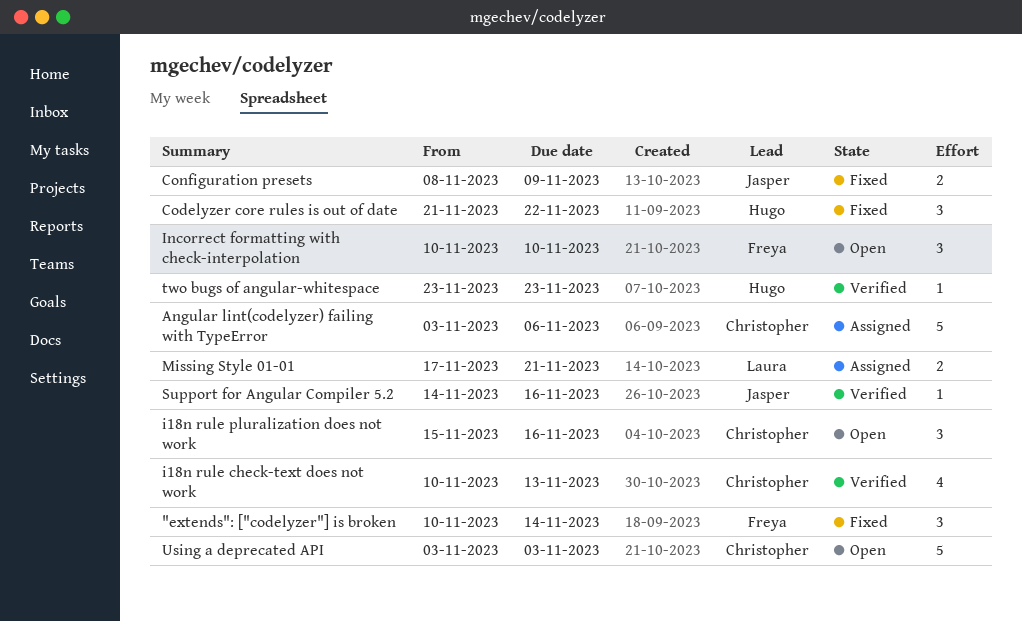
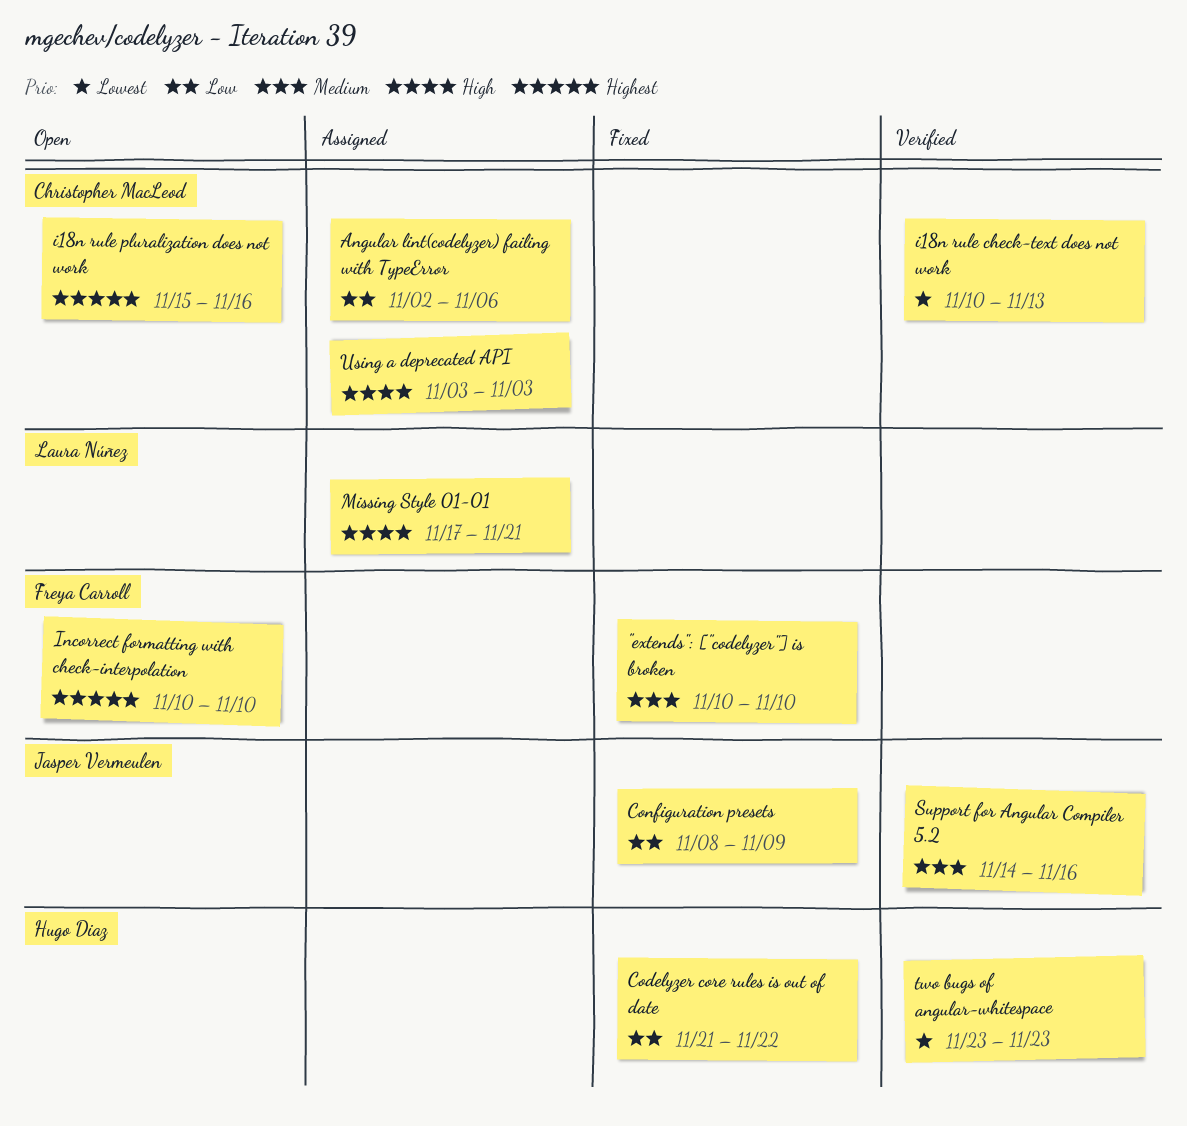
"extends": ["codelyzer"] is broken, due: Nov 14 -> Nov 10
Angular lint(codelyzer) failing with TypeError, start: Nov 3 -> Nov 2
Using a deprecated API, status: Open -> Assigned

